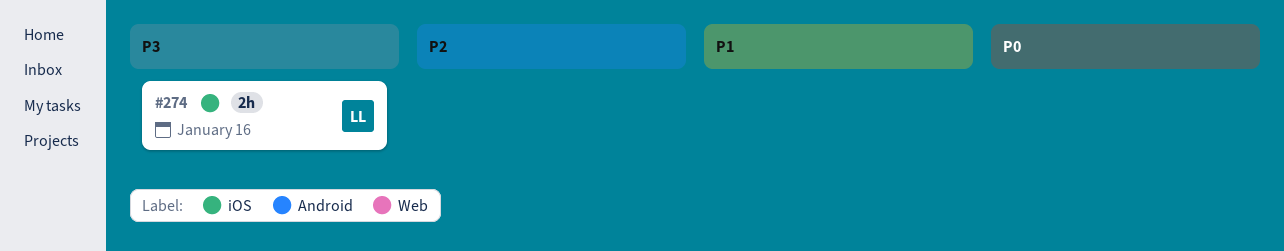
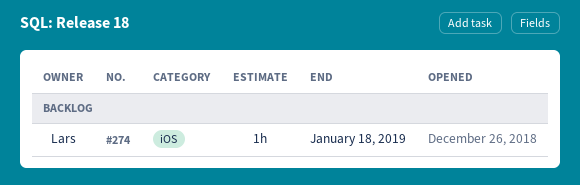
#274, estimate: 2h -> 1h
#274, due: Jan 16 -> Jan 18

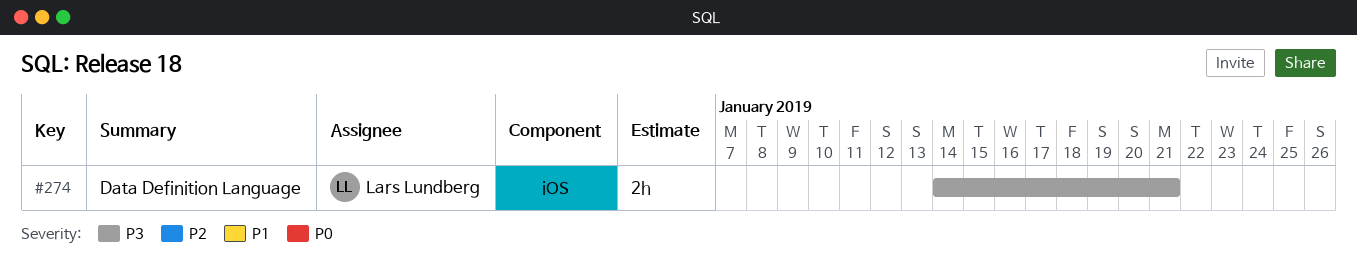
#274, estimate: 1h -> 2h
#274, due: Jan 18 -> Jan 21

